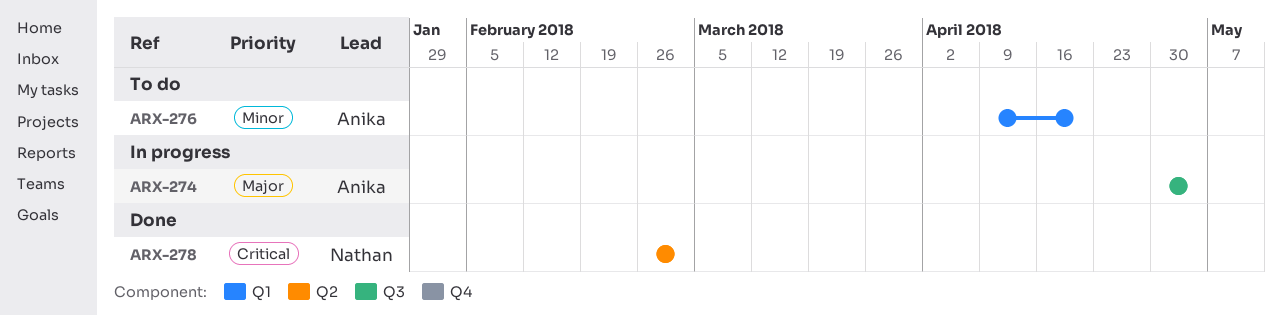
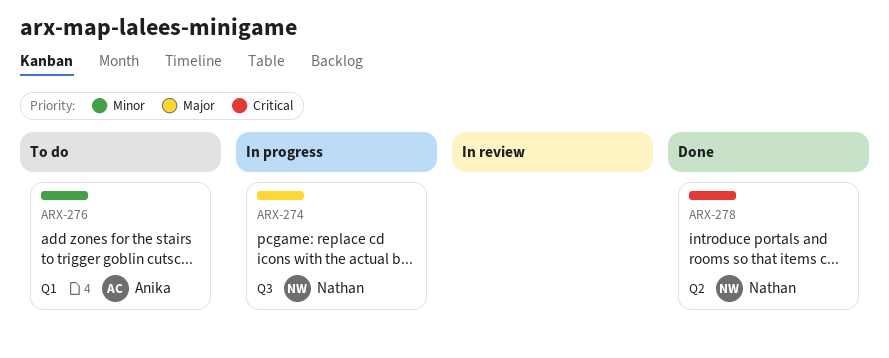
ARX-274, owner: Anika -> Nathan

